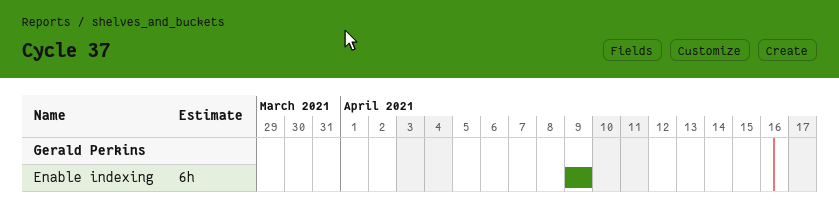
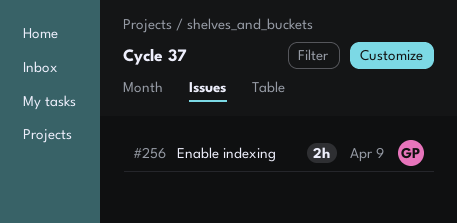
Enable indexing, estimate: 6h -> 2h

